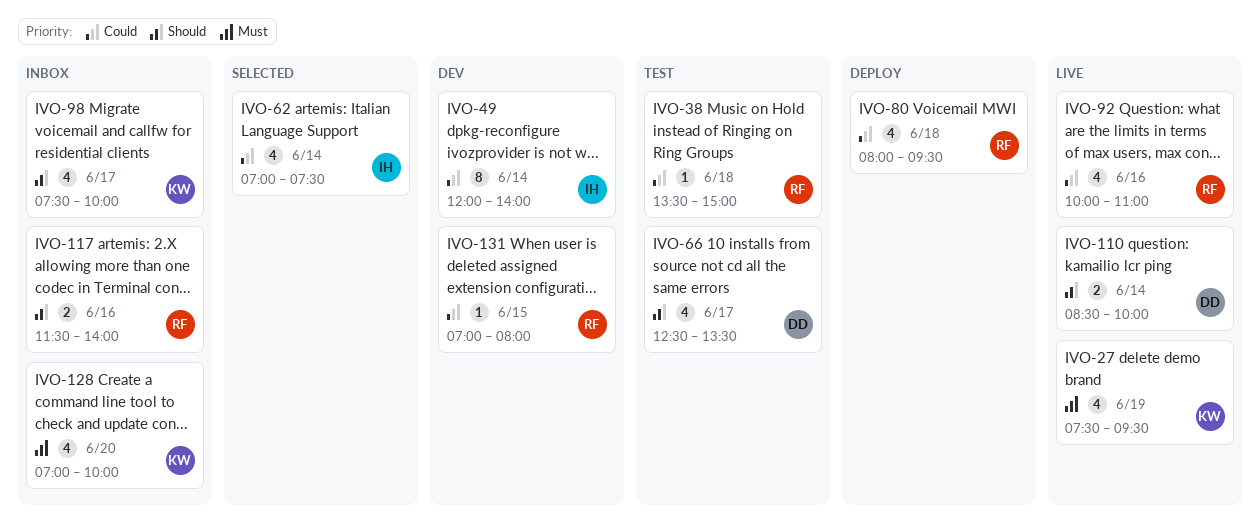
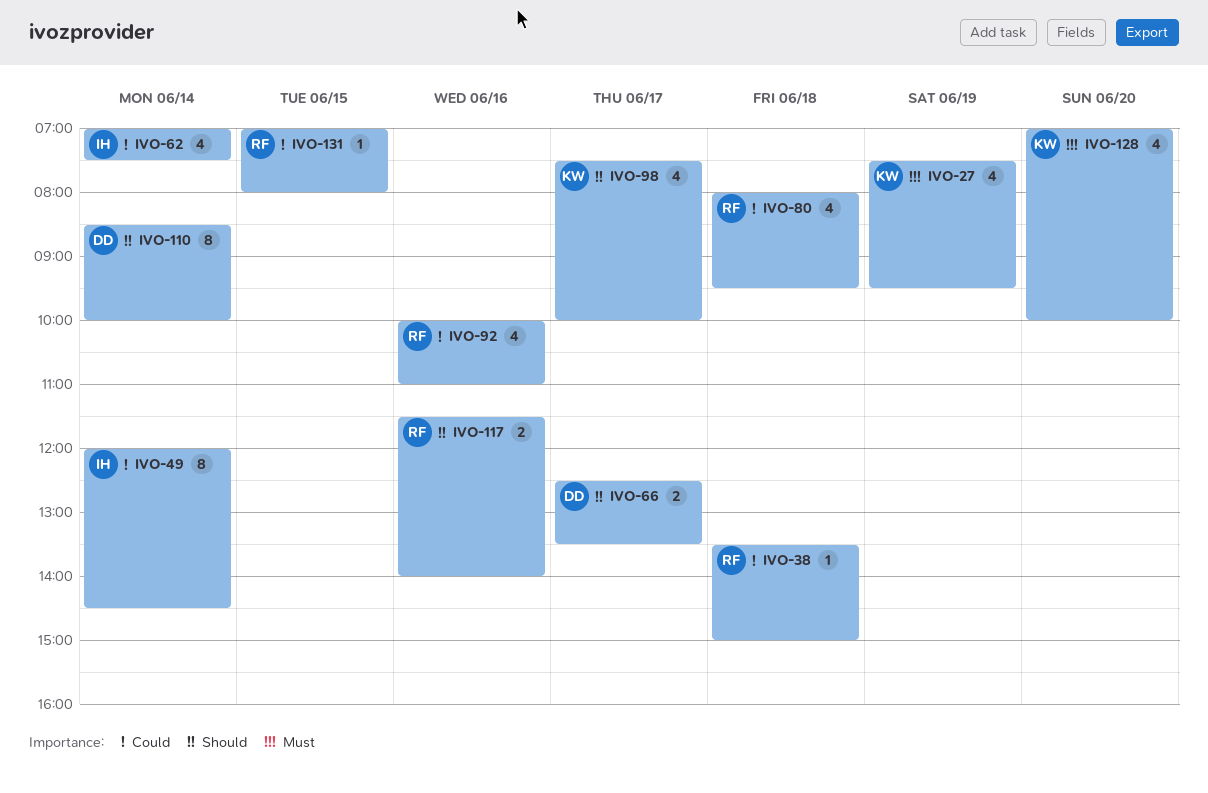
IVO-49, ends: 14:00 -> 14:30
IVO-66, estimate: 4 -> 2
IVO-110, estimate: 2 -> 8

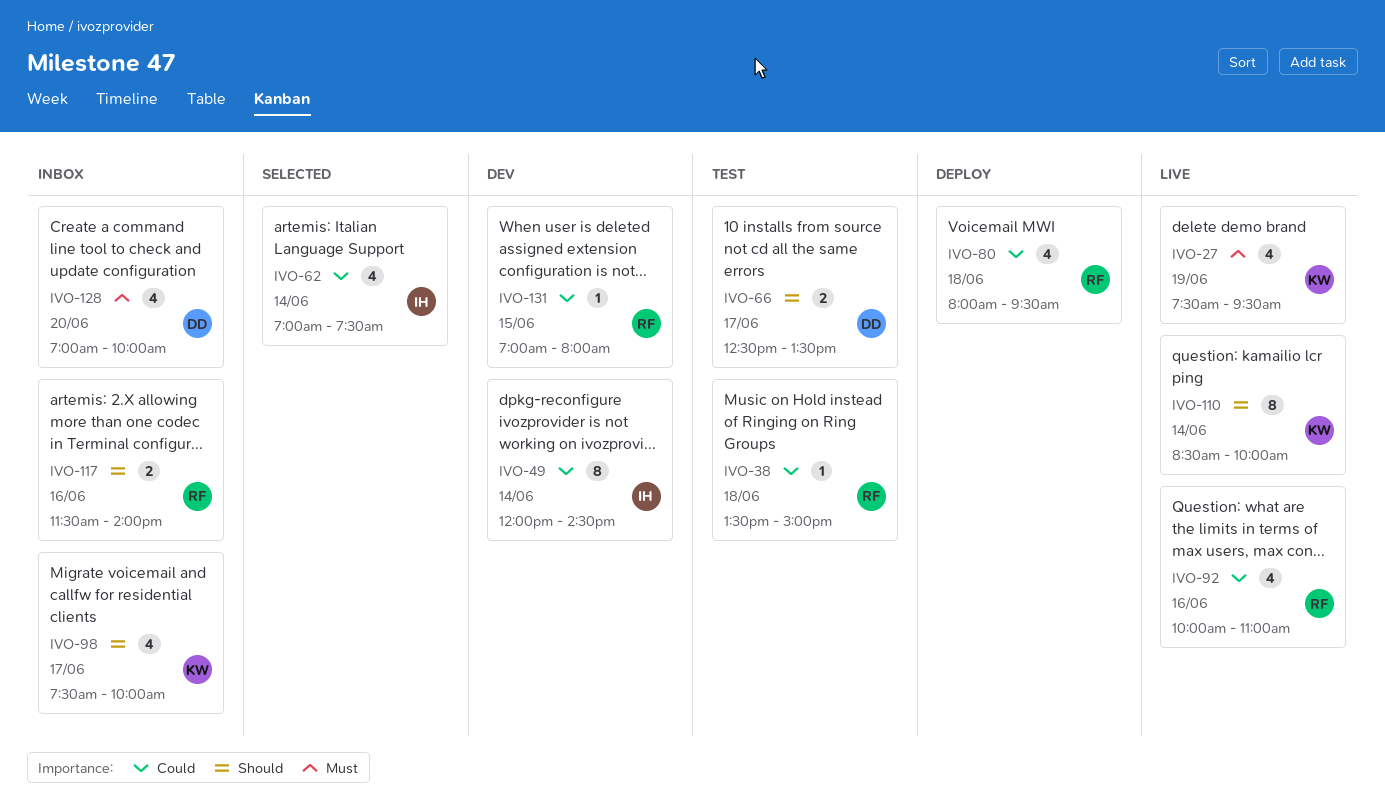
IVO-110, owner: DD -> KW
IVO-128, owner: KW -> DD

